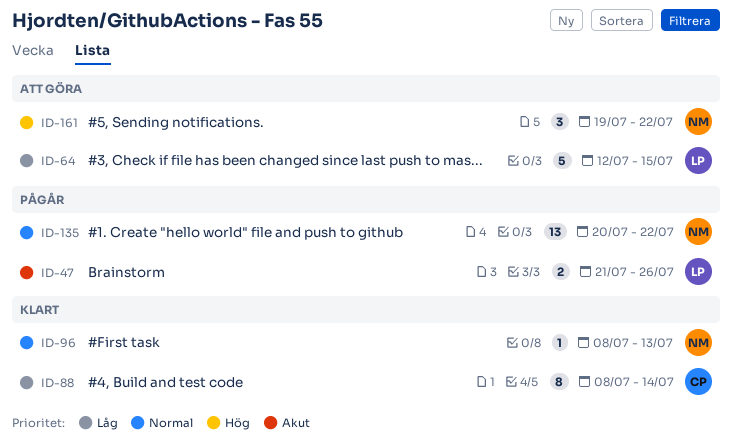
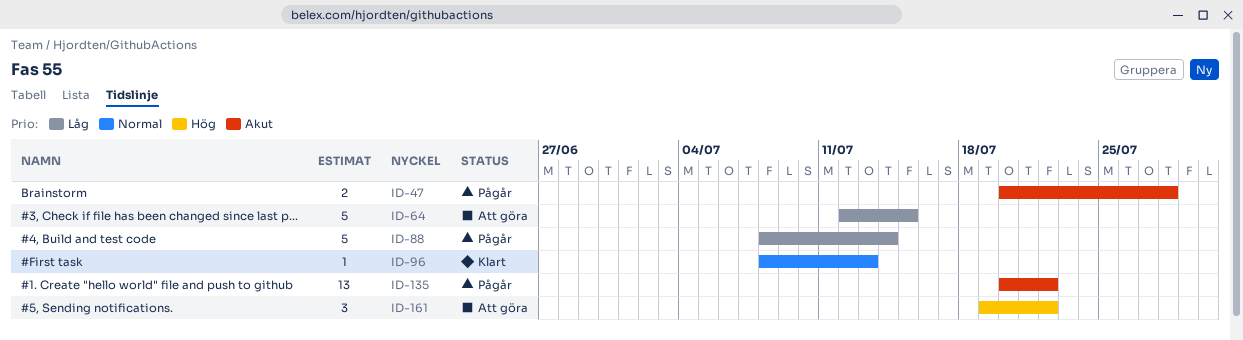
ID-47, start: Jul 21 -> Jul 20
ID-47, due: Jul 26 -> Jul 28
ID-88, status: Klart -> Pågår
ID-88, estimate: 8 -> 5
ID-135, priority: Normal -> Akut

